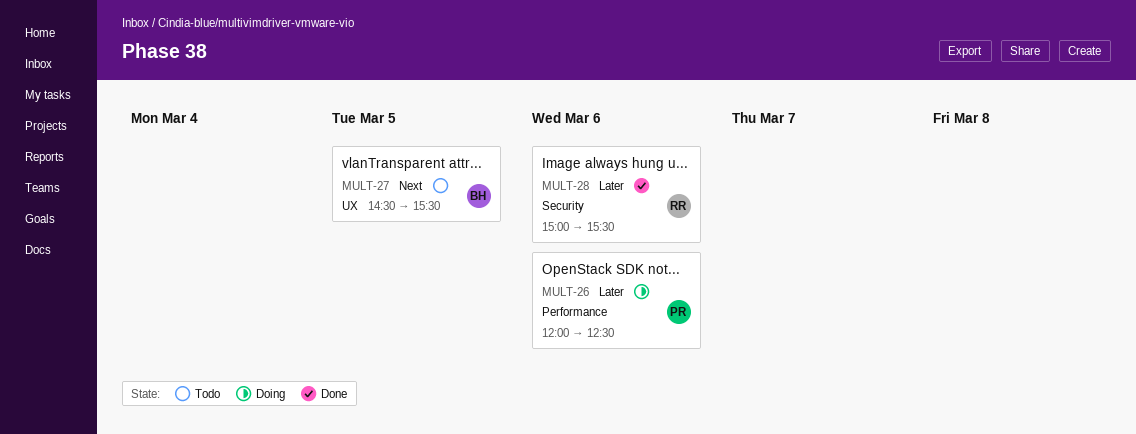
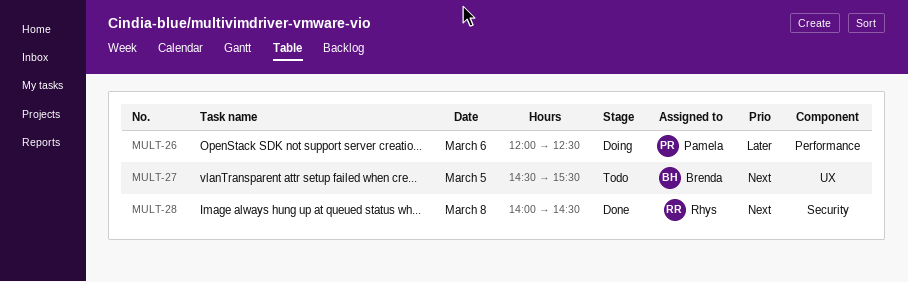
MULT-28, priority: Later -> Next
MULT-28, day: Mar 6 -> Mar 8
MULT-28, begins: 15:00 -> 14:00
MULT-28, ends: 15:30 -> 14:30

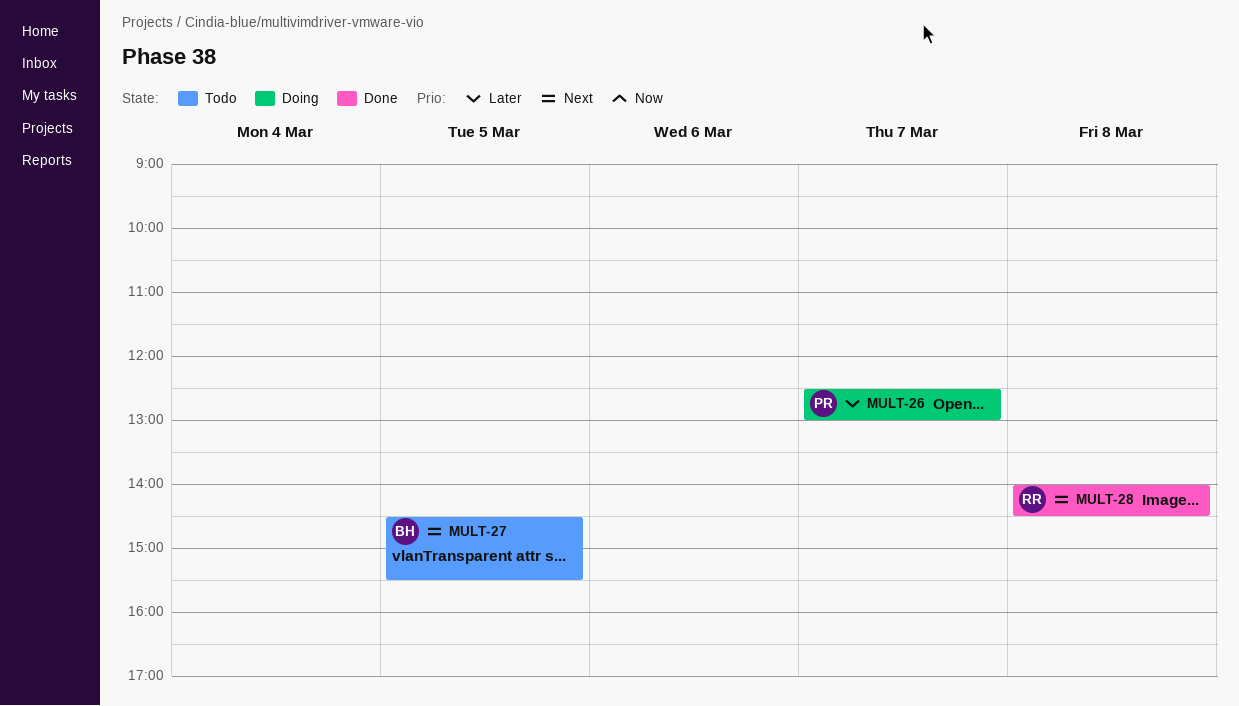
MULT-26, day: Mar 6 -> Mar 7
MULT-26, begins: 12:00 -> 12:30
MULT-26, ends: 12:30 -> 13:00

